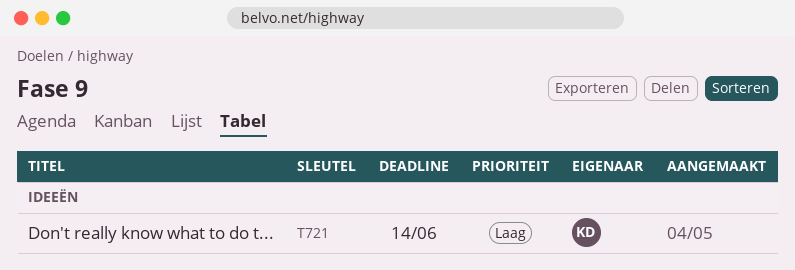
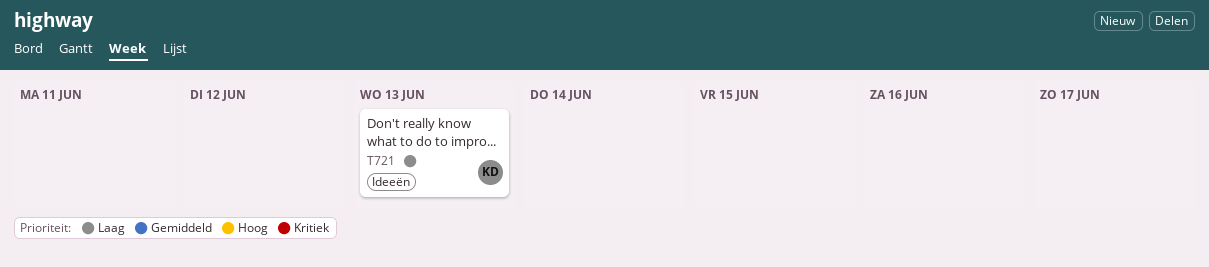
T721, due: Jun 14 -> Jun 13

